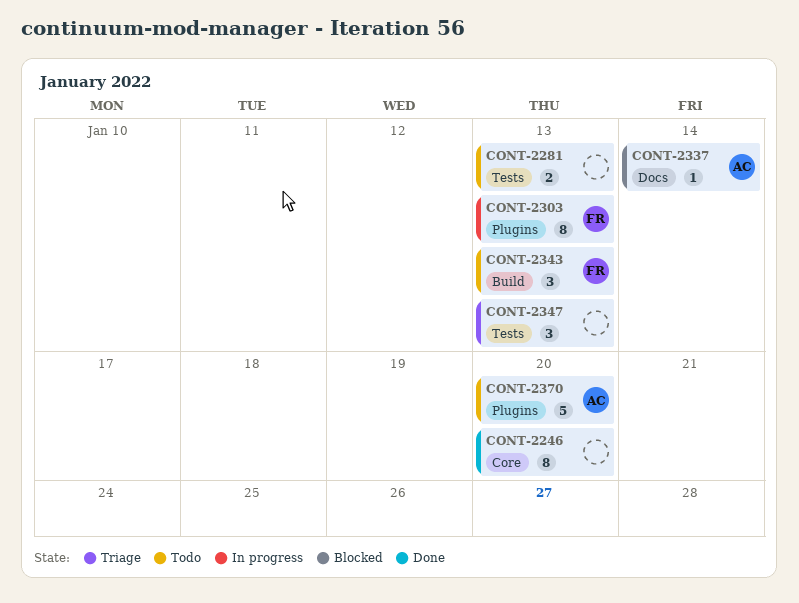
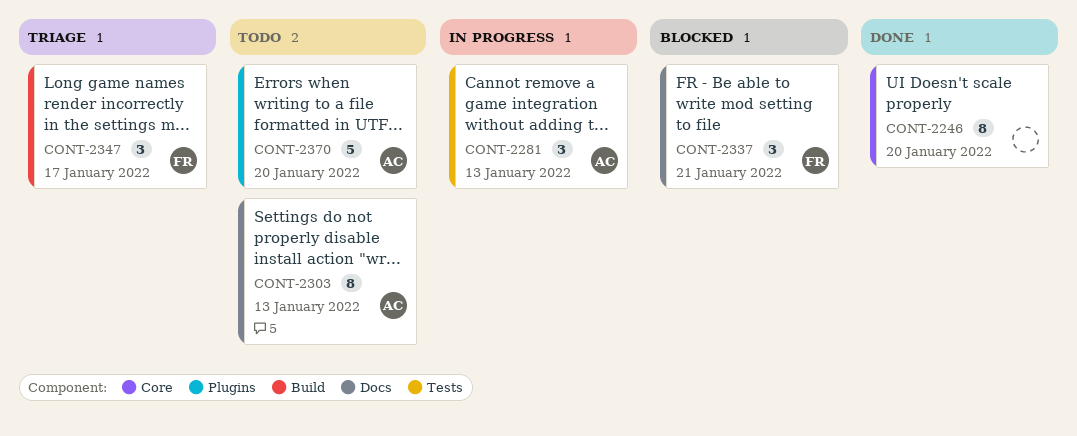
CONT-2281, status: Todo -> In progress
CONT-2281, owner: none -> AC
CONT-2281, estimate: 2 -> 3
CONT-2303, status: In progress -> Todo
CONT-2303, owner: FR -> AC
CONT-2303, label: Plugins -> Docs
CONT-2337, owner: AC -> FR
CONT-2337, estimate: 1 -> 3
CONT-2337, due: Jan 14 -> Jan 21
CONT-2343: present -> none
CONT-2347, owner: none -> FR
CONT-2347, label: Tests -> Build
CONT-2347, due: Jan 13 -> Jan 17

